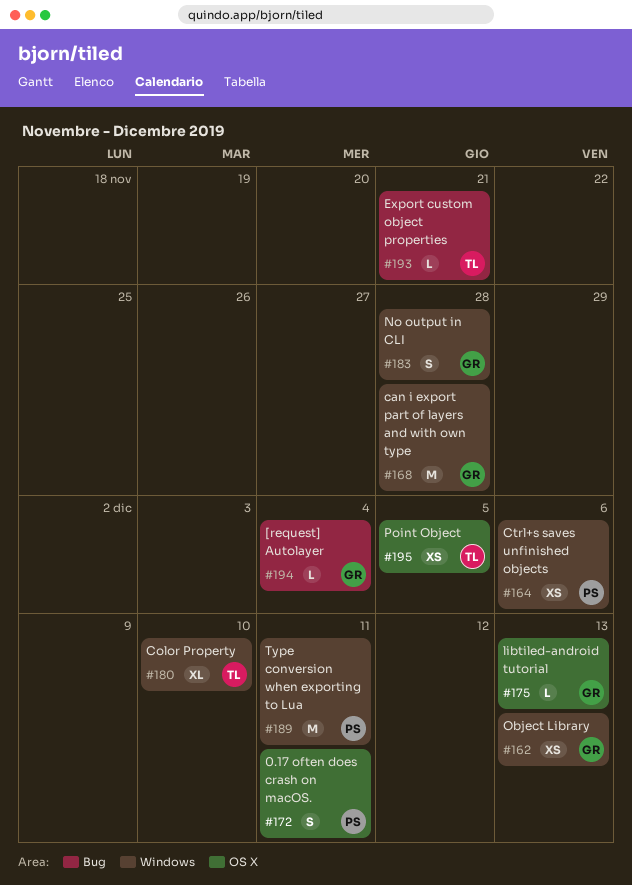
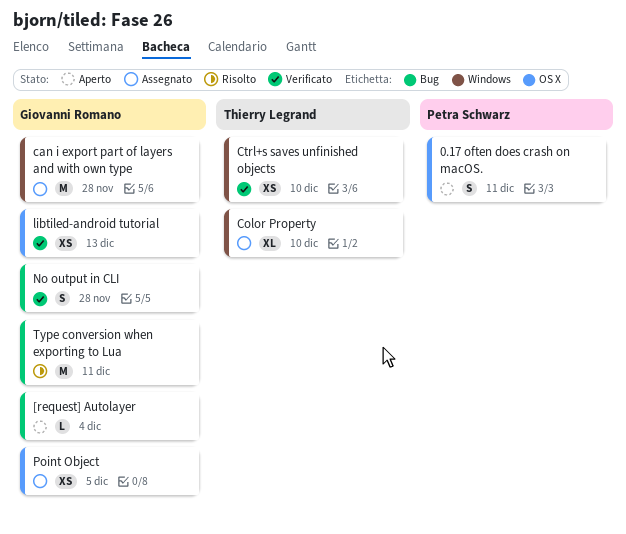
Ctrl+s saves unfinished objects, owner: Petra Schwarz -> Thierry Legrand
Ctrl+s saves unfinished objects, due: Dec 6 -> Dec 10
Export custom object properties: present -> none
libtiled-android tutorial, estimate: L -> XS
No output in CLI, label: Windows -> Bug
Object Library: present -> none
Point Object, owner: Thierry Legrand -> Giovanni Romano
Type conversion when exporting to Lua, owner: Petra Schwarz -> Giovanni Romano
Type conversion when exporting to Lua, label: Windows -> Bug

